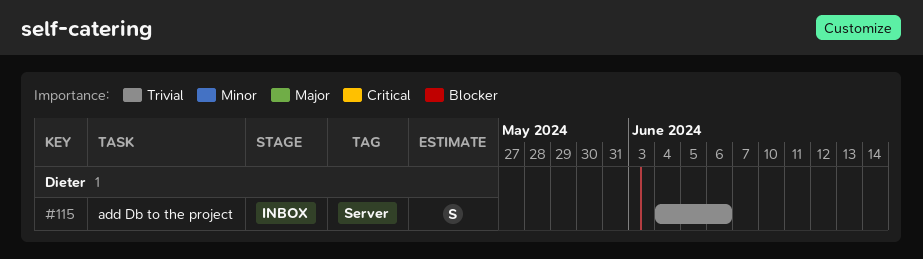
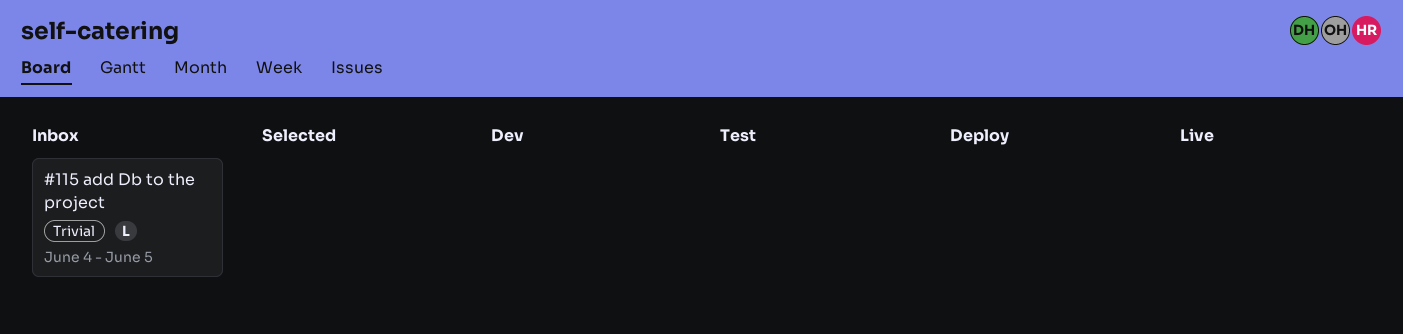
#115, estimate: S -> L
#115, due: Jun 6 -> Jun 5

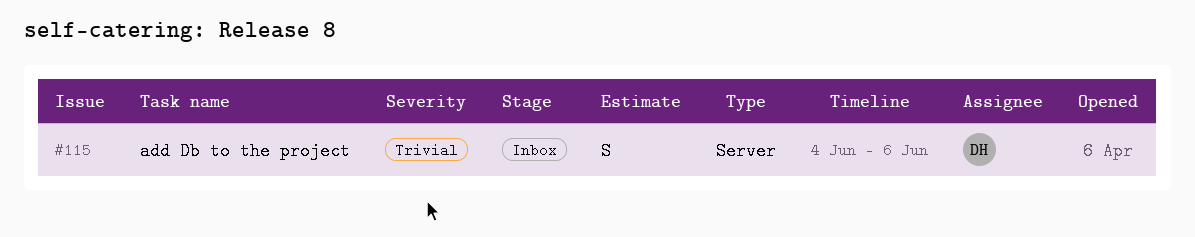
#115, estimate: L -> S
#115, due: Jun 5 -> Jun 6

